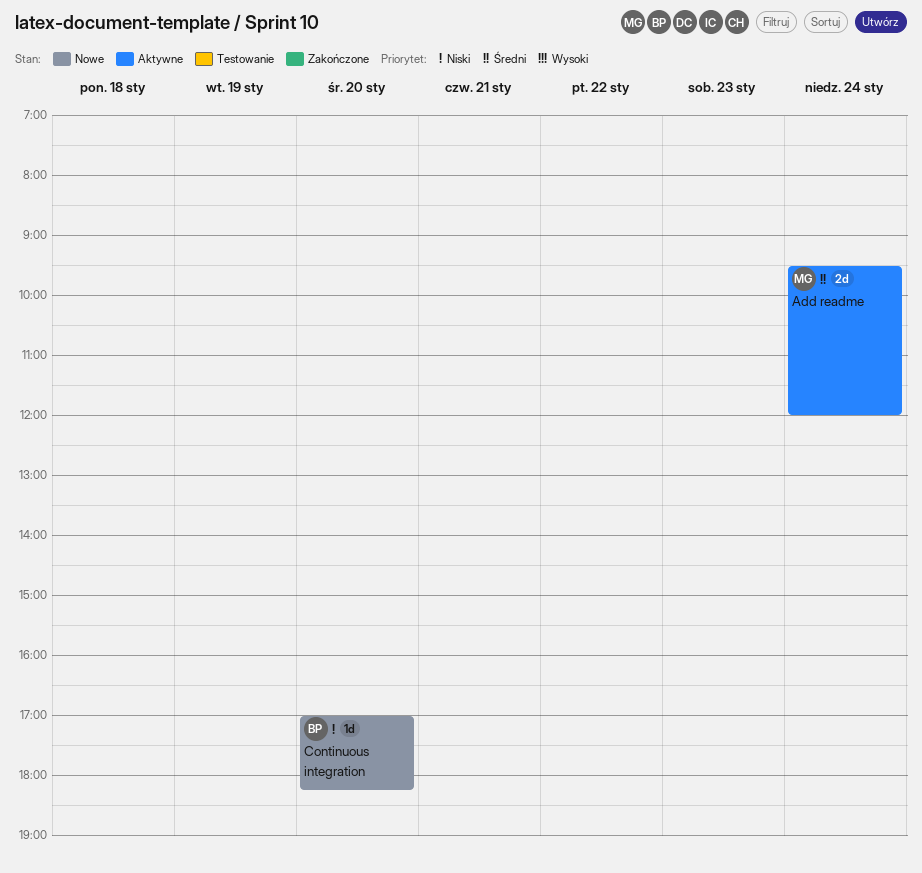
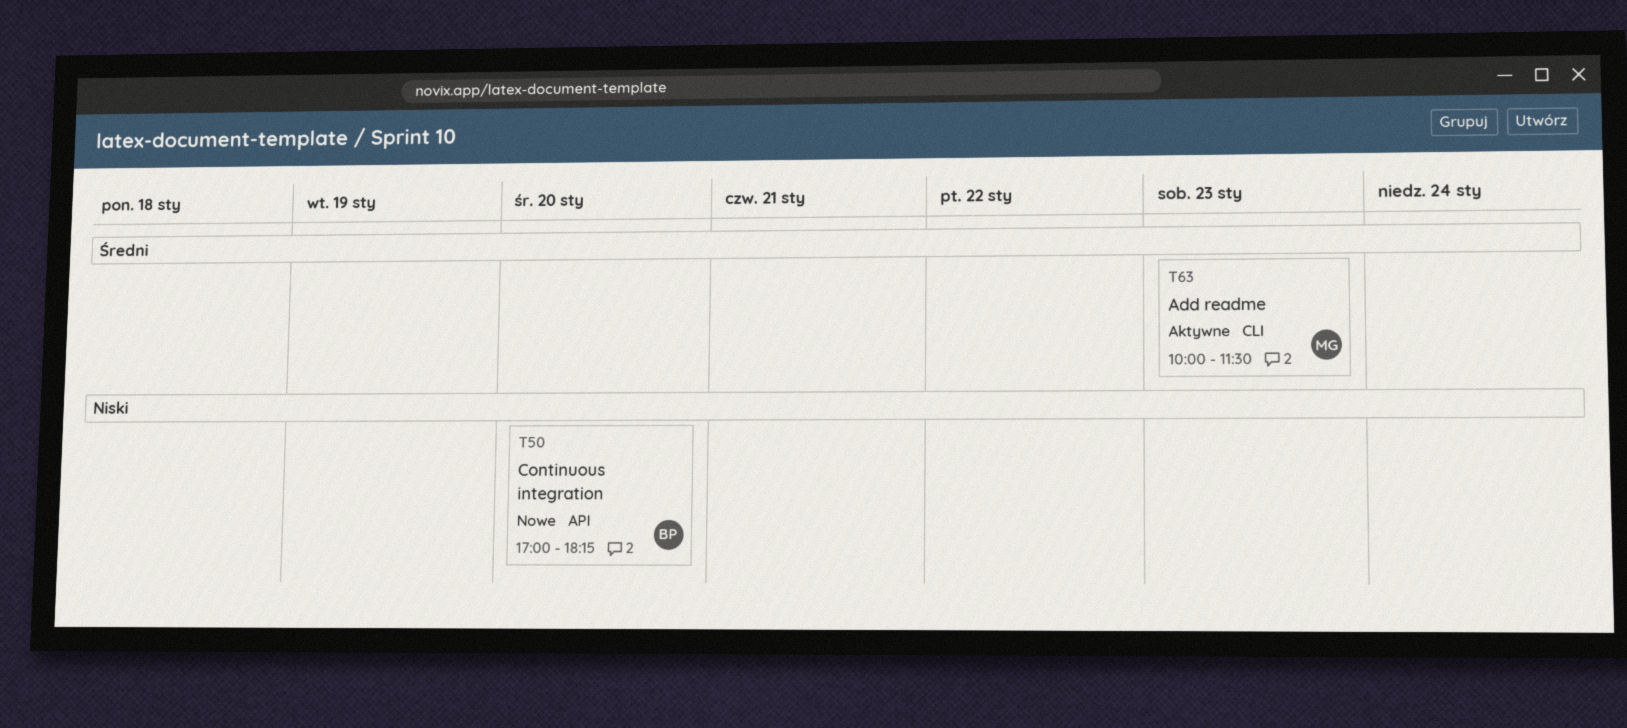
Add readme, day: Jan 24 -> Jan 23
Add readme, begins: 09:30 -> 10:00
Add readme, ends: 12:00 -> 11:30

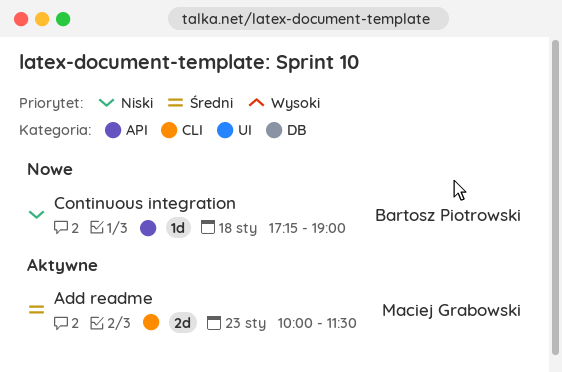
Continuous integration, day: Jan 20 -> Jan 18
Continuous integration, begins: 17:00 -> 17:15
Continuous integration, ends: 18:15 -> 19:00

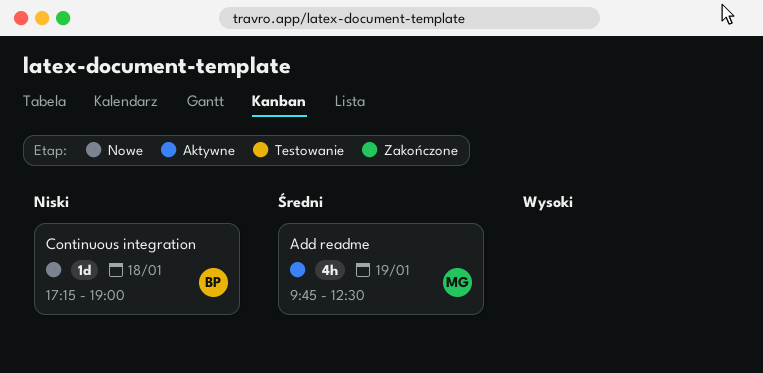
Add readme, estimate: 2d -> 4h
Add readme, day: Jan 23 -> Jan 19
Add readme, begins: 10:00 -> 09:45
Add readme, ends: 11:30 -> 12:30

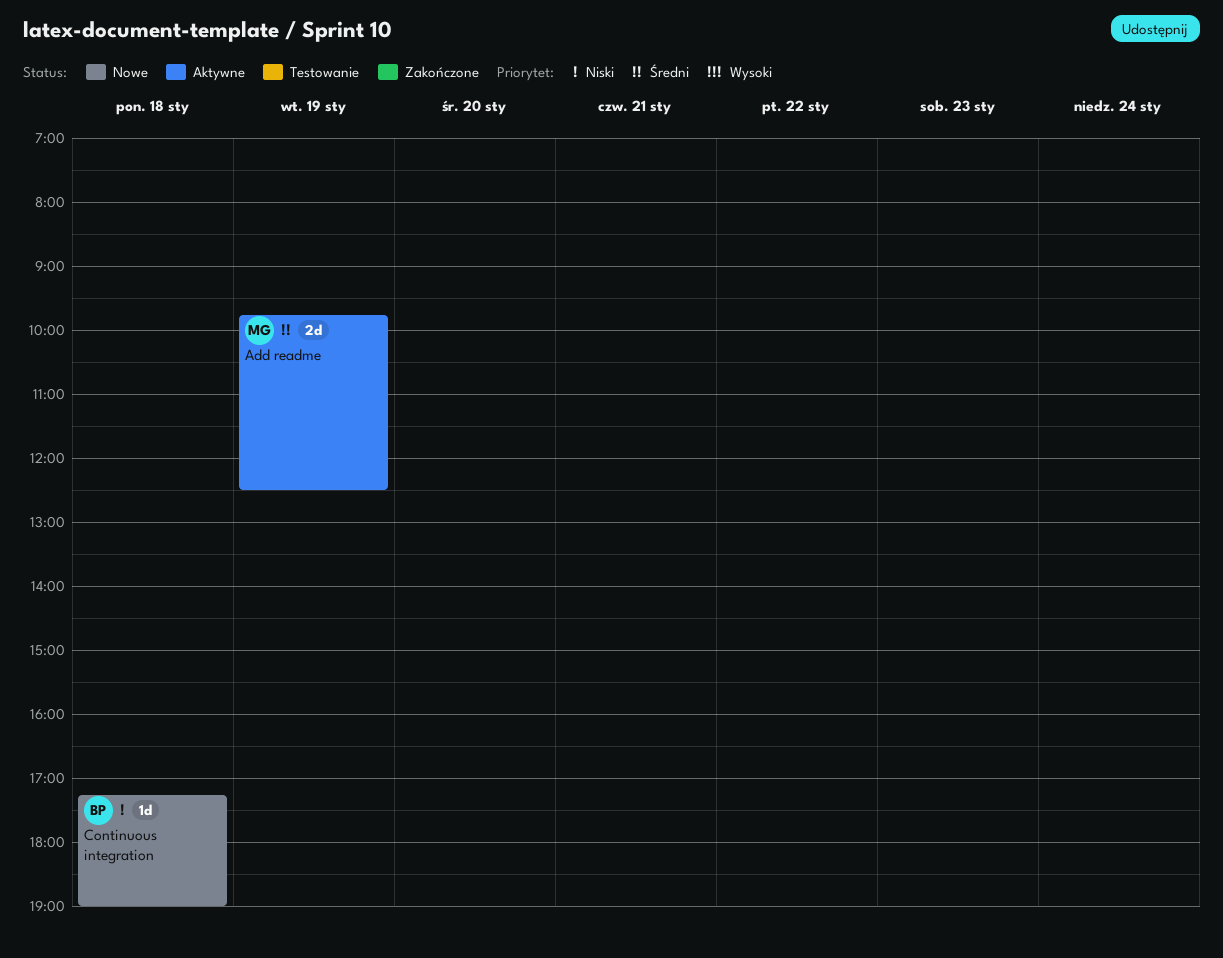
Add readme, estimate: 4h -> 2d

